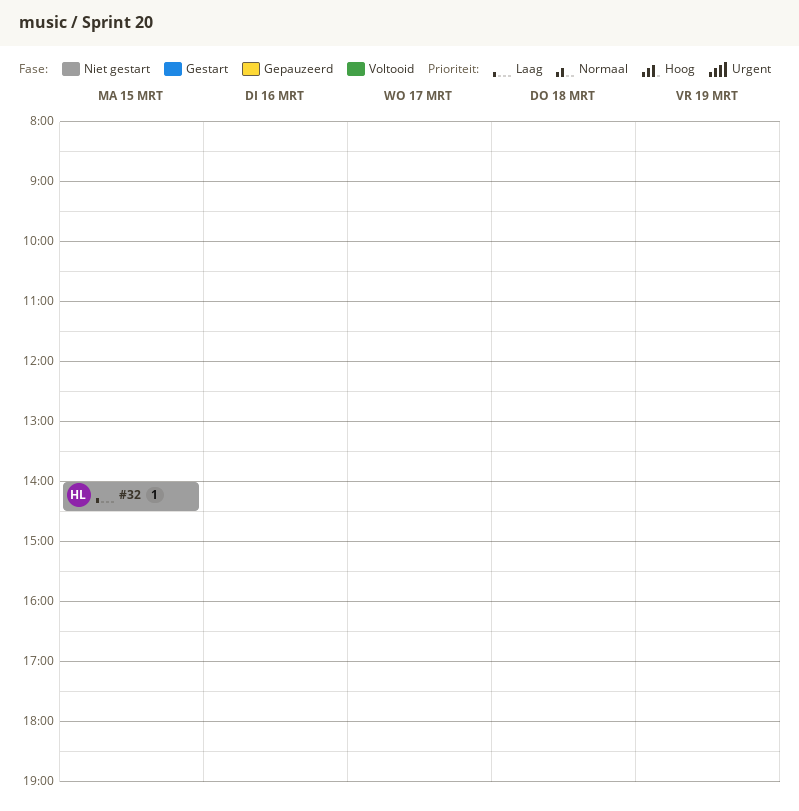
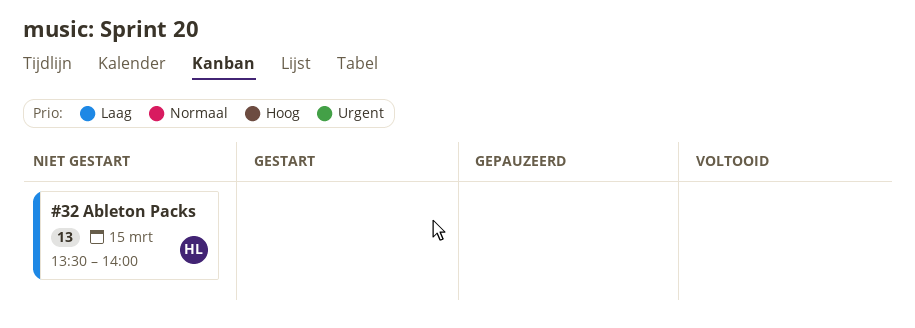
#32, estimate: 1 -> 13
#32, begins: 14:00 -> 13:30
#32, ends: 14:30 -> 14:00

